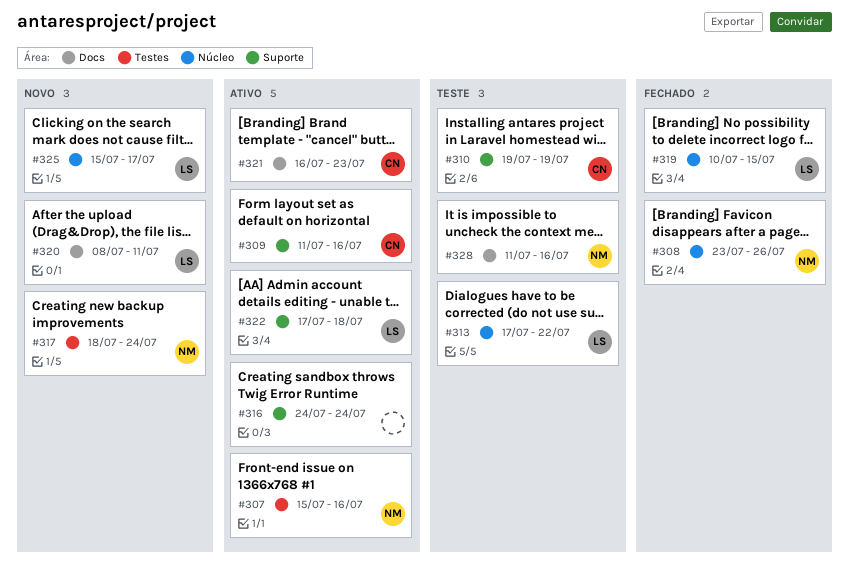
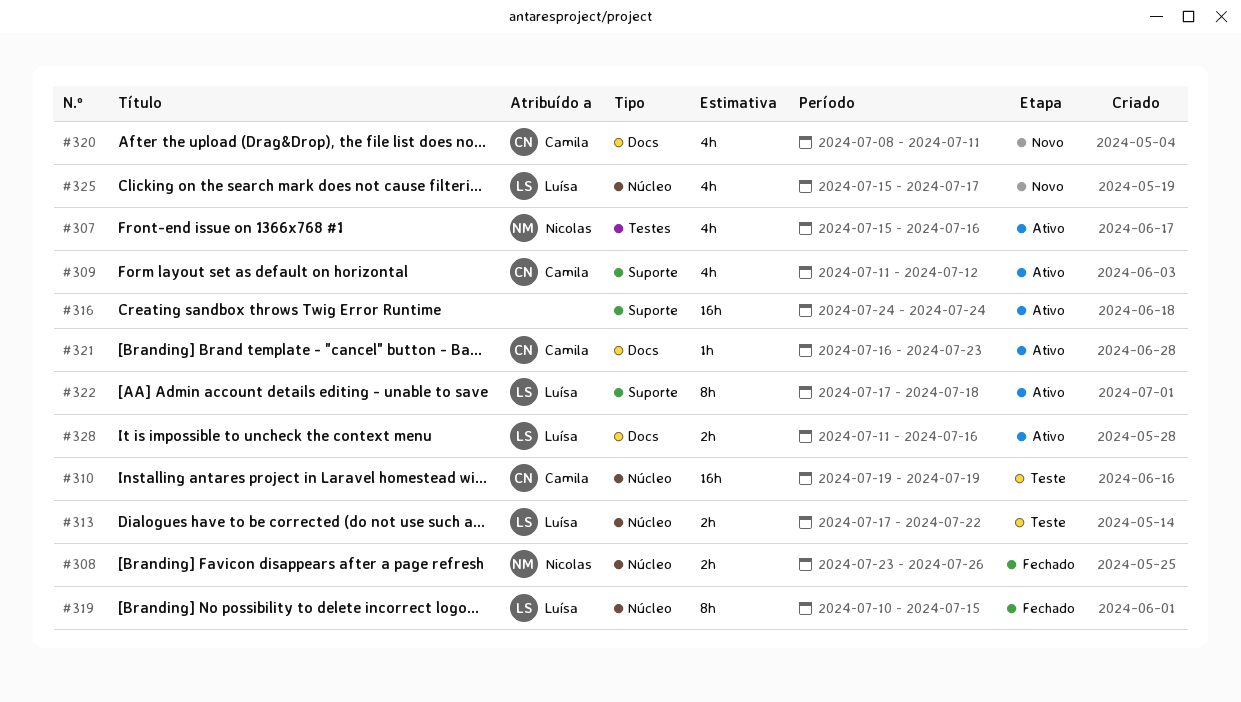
#309, due: Jul 16 -> Jul 12
#310, label: Suporte -> Núcleo
#317: present -> none
#320, owner: Luísa -> Camila
#328, status: Teste -> Ativo
#328, owner: Nicolas -> Luísa

